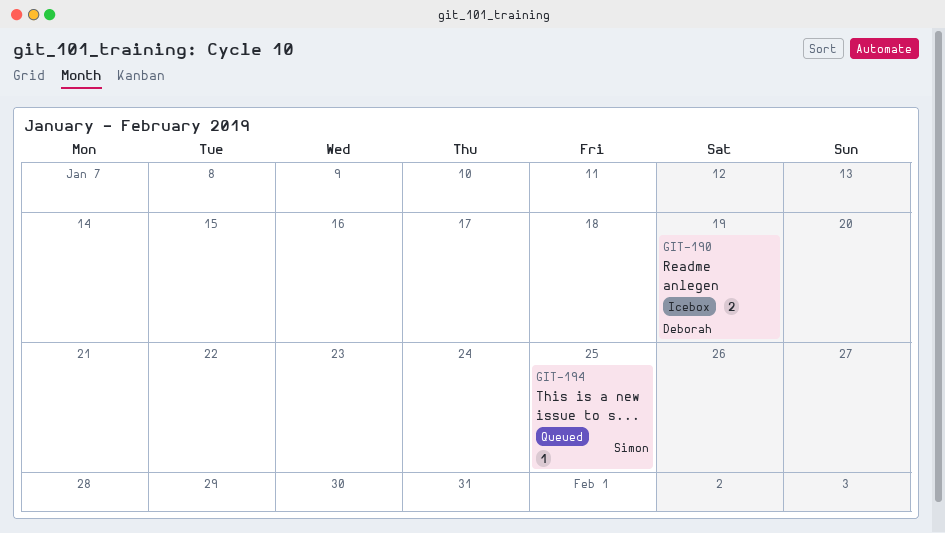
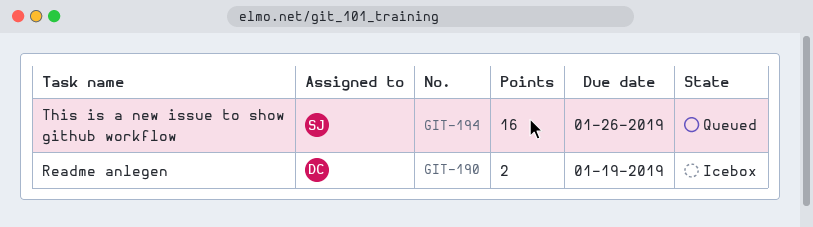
GIT-194, estimate: 1 -> 16
GIT-194, due: Jan 25 -> Jan 26

